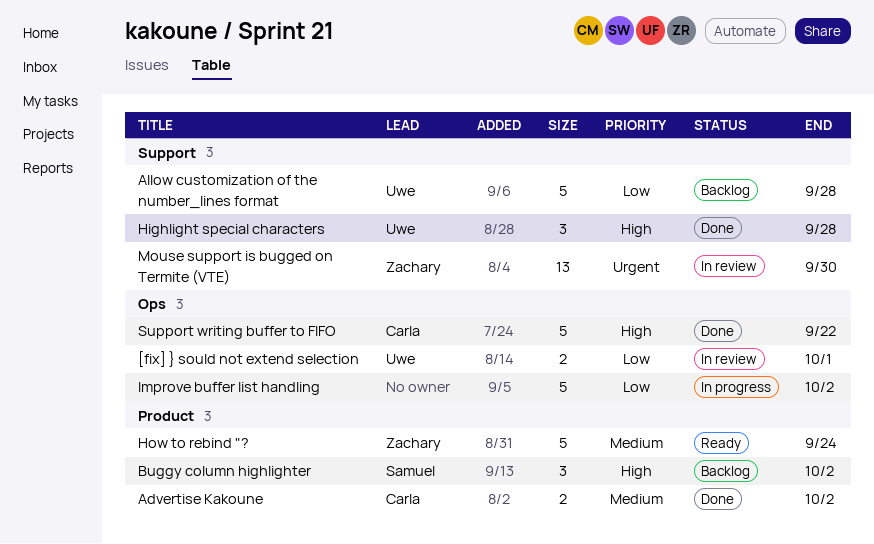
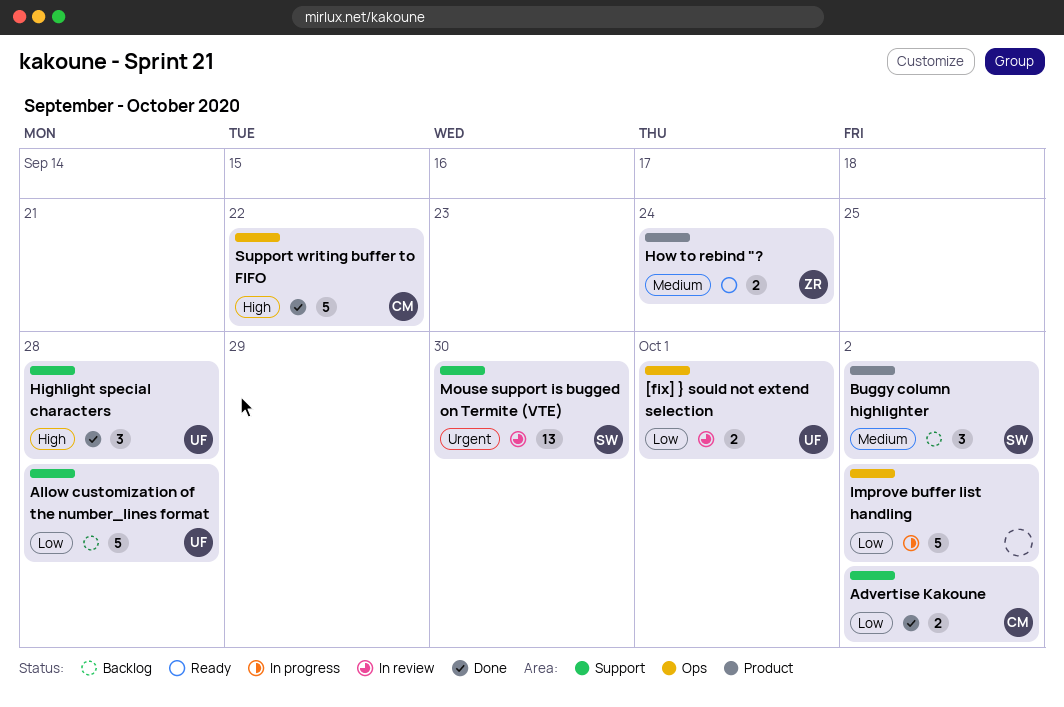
Advertise Kakoune, priority: Medium -> Low
Advertise Kakoune, label: Product -> Support
Buggy column highlighter, priority: High -> Medium
How to rebind "?, estimate: 5 -> 2
Mouse support is bugged on Termite (VTE), owner: Zachary -> Samuel

